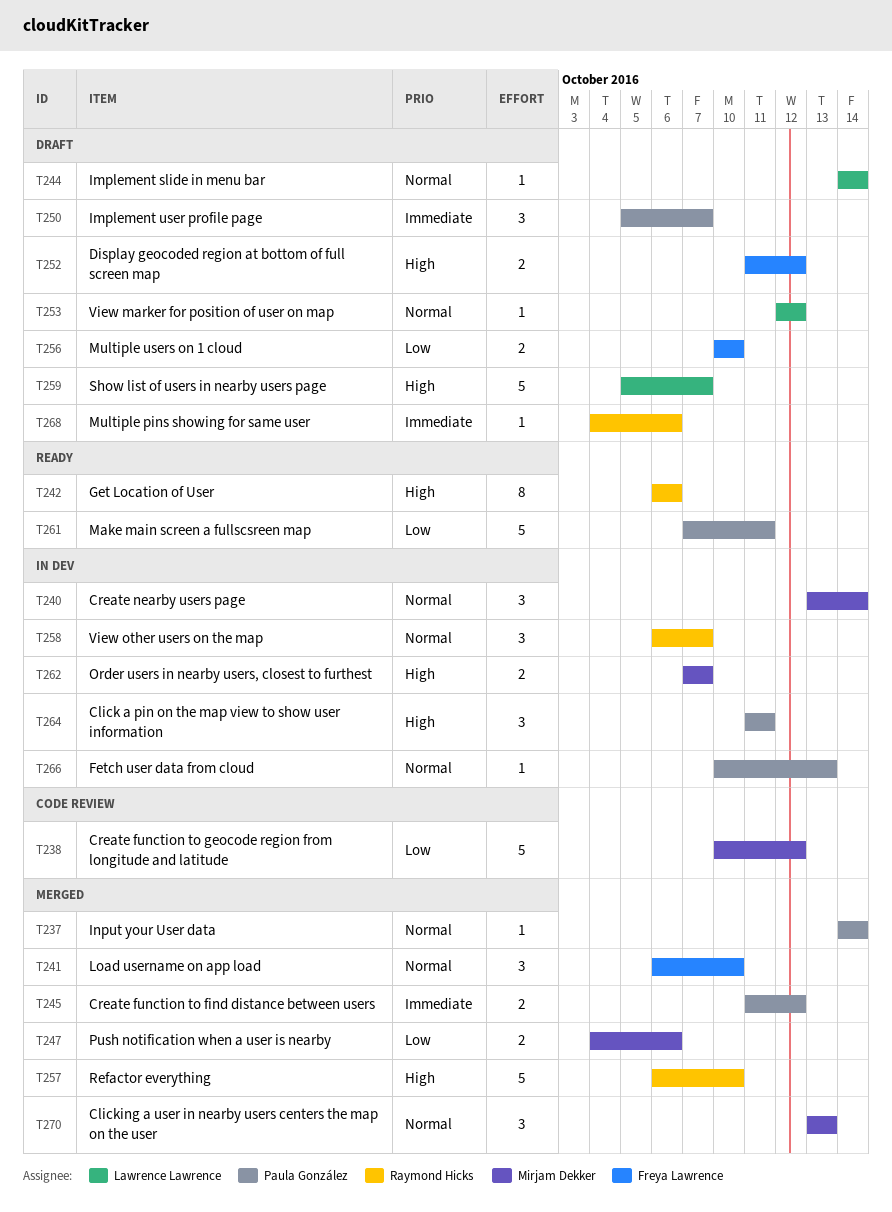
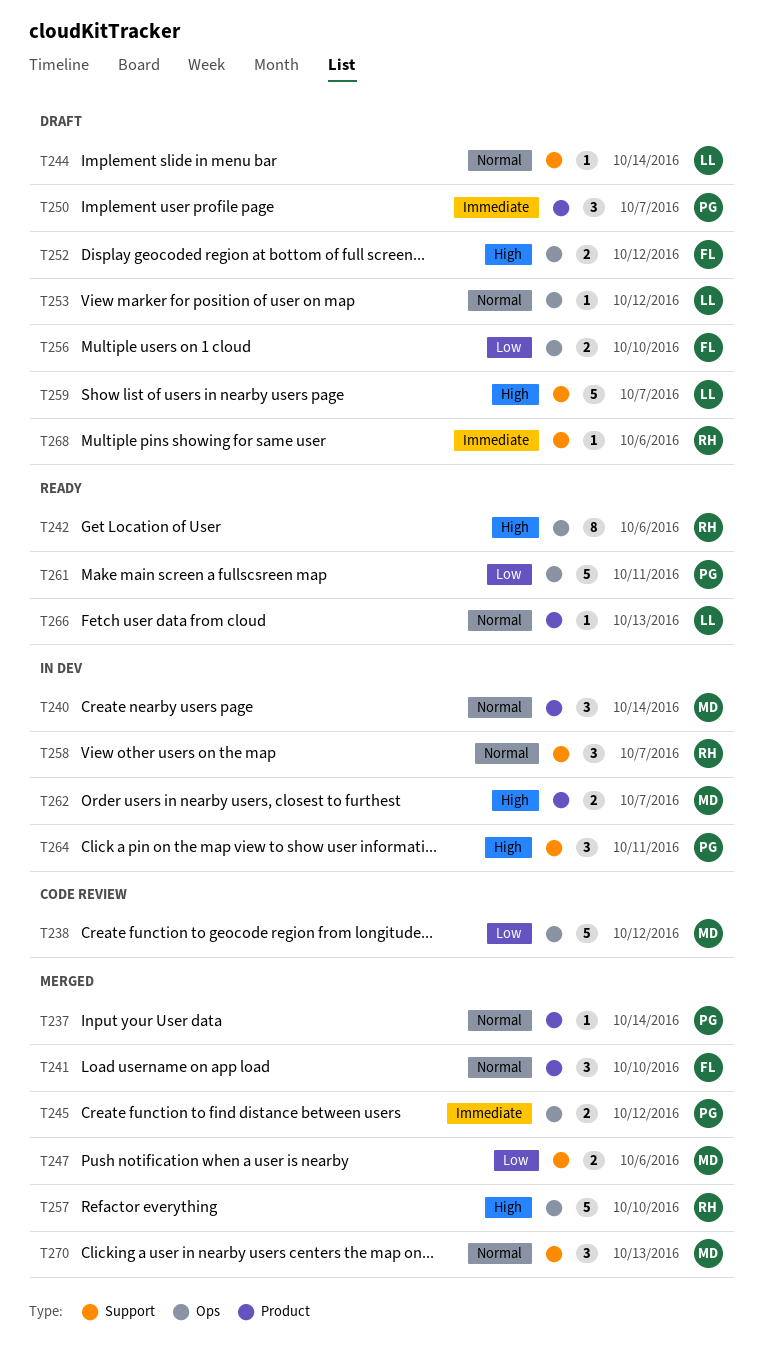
T266, status: In dev -> Ready
T266, owner: Paula González -> Lawrence Lawrence

